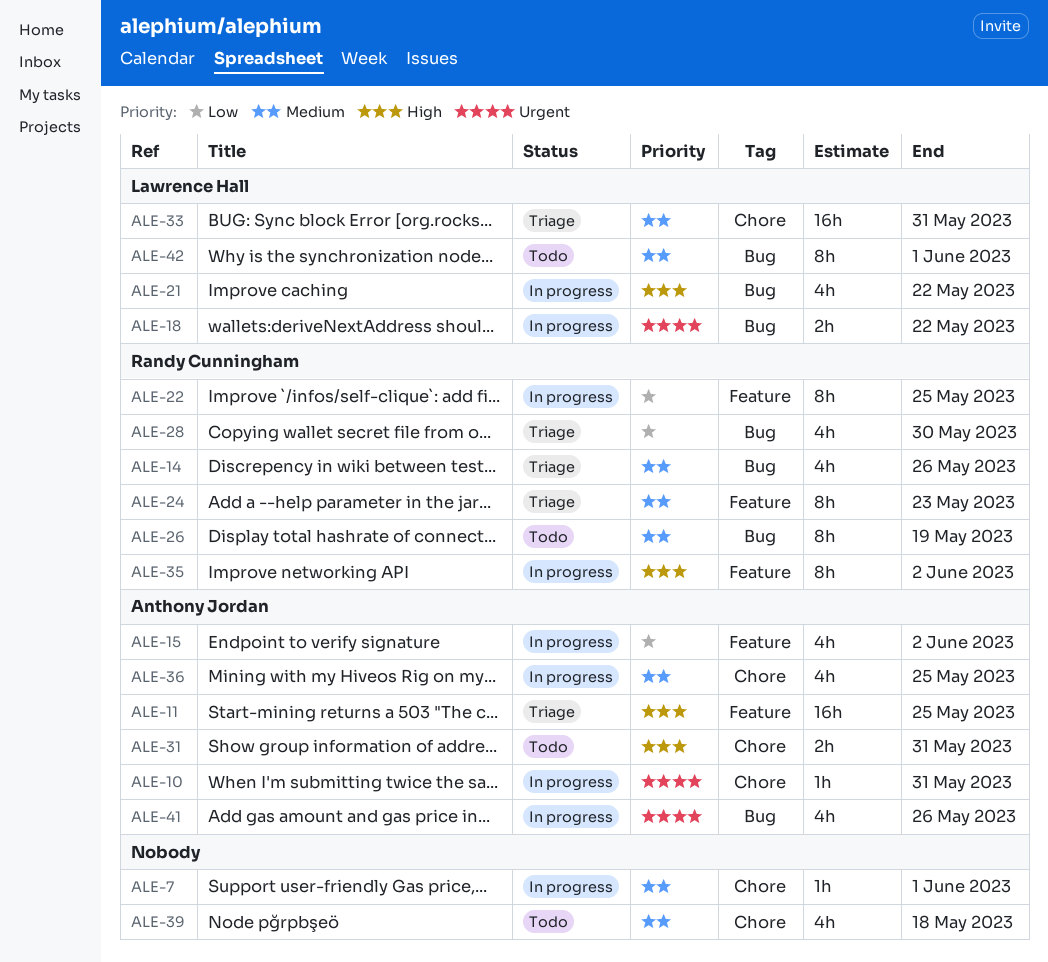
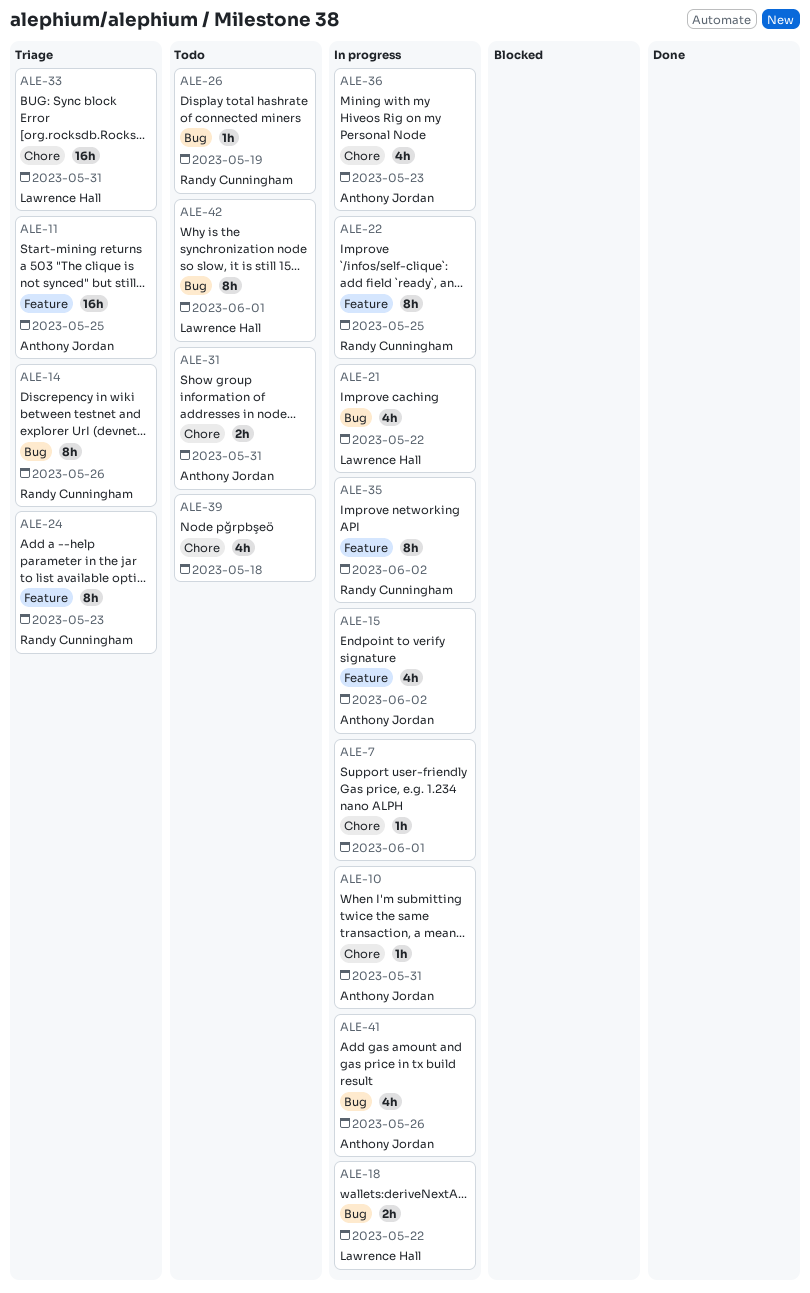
ALE-14, estimate: 4h -> 8h
ALE-26, estimate: 8h -> 1h
ALE-28: present -> none
ALE-36, due: May 25 -> May 23

